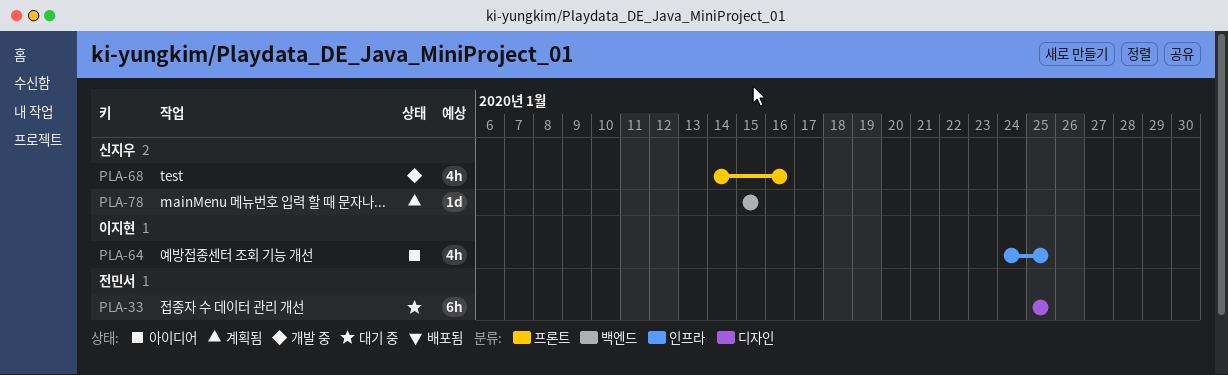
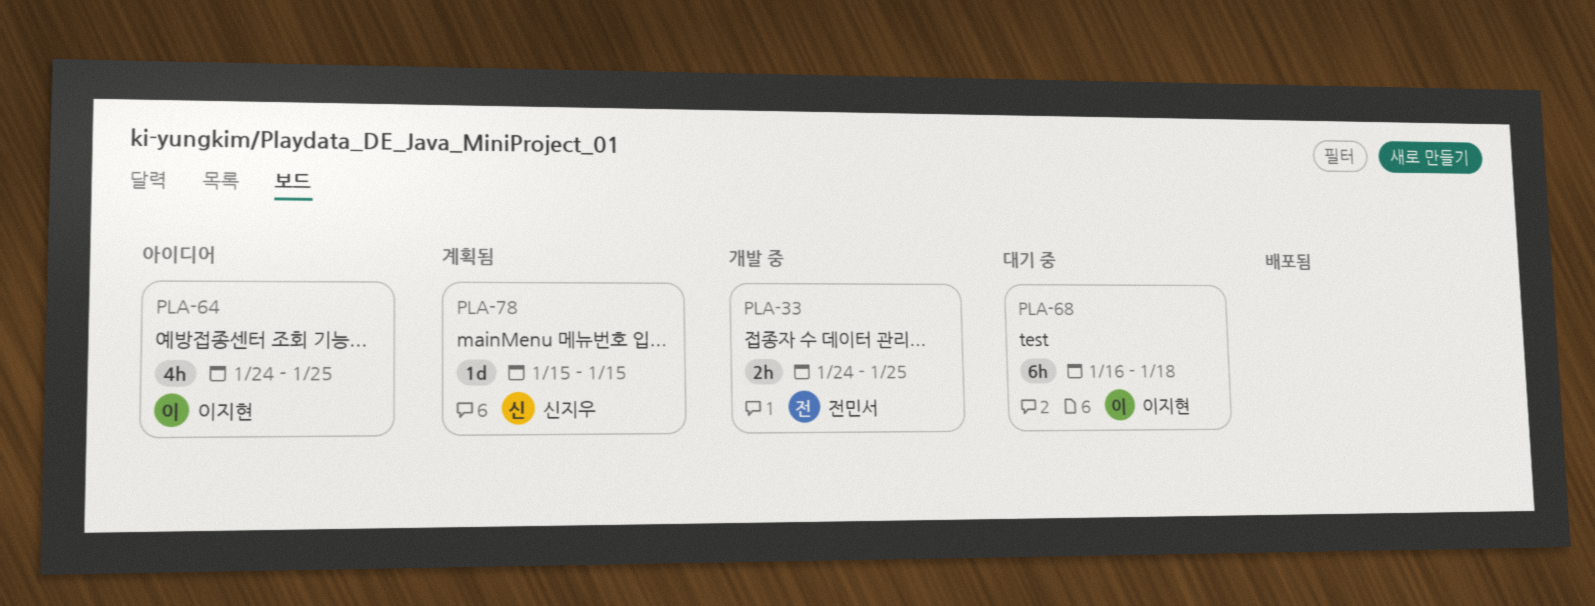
PLA-33, status: 대기 중 -> 개발 중
PLA-33, estimate: 6h -> 2h
PLA-33, start: Jan 25 -> Jan 24
PLA-68, status: 개발 중 -> 대기 중
PLA-68, owner: 신지우 -> 이지현
PLA-68, estimate: 4h -> 6h
PLA-68, start: Jan 14 -> Jan 16
PLA-68, due: Jan 16 -> Jan 18

